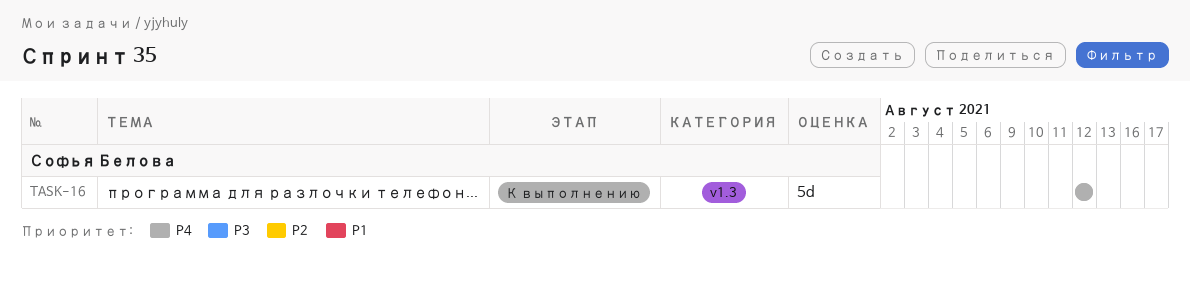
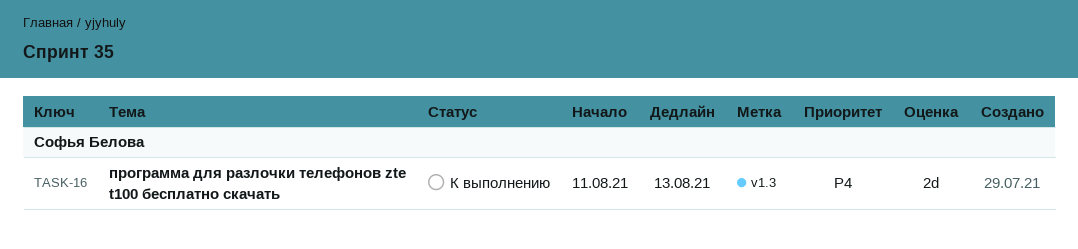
TASK-16, estimate: 5d -> 2d
TASK-16, start: Aug 12 -> Aug 11
TASK-16, due: Aug 12 -> Aug 13

